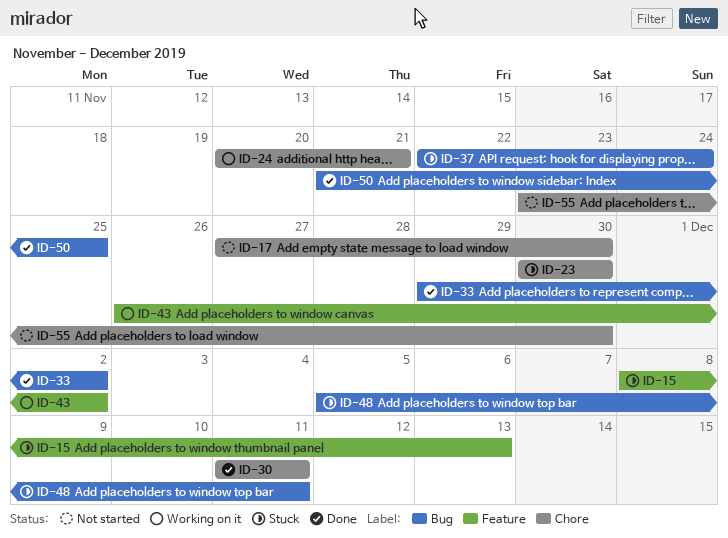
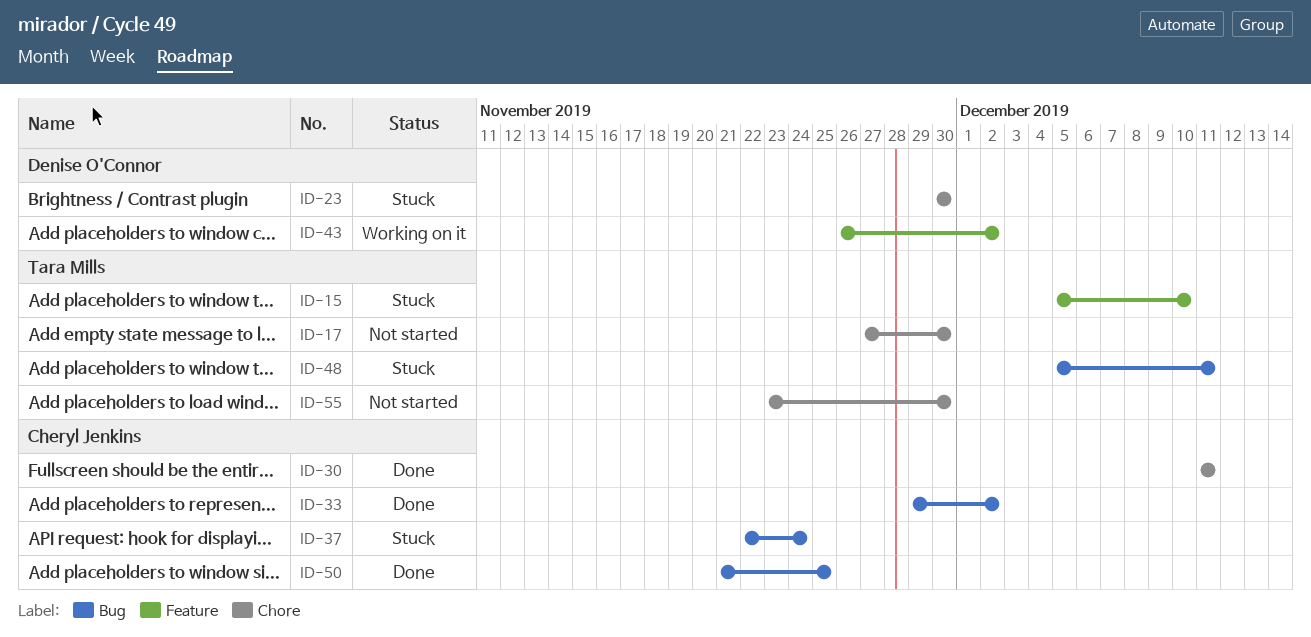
ID-15, start: Dec 8 -> Dec 5
ID-15, due: Dec 13 -> Dec 10
ID-24: present -> none

